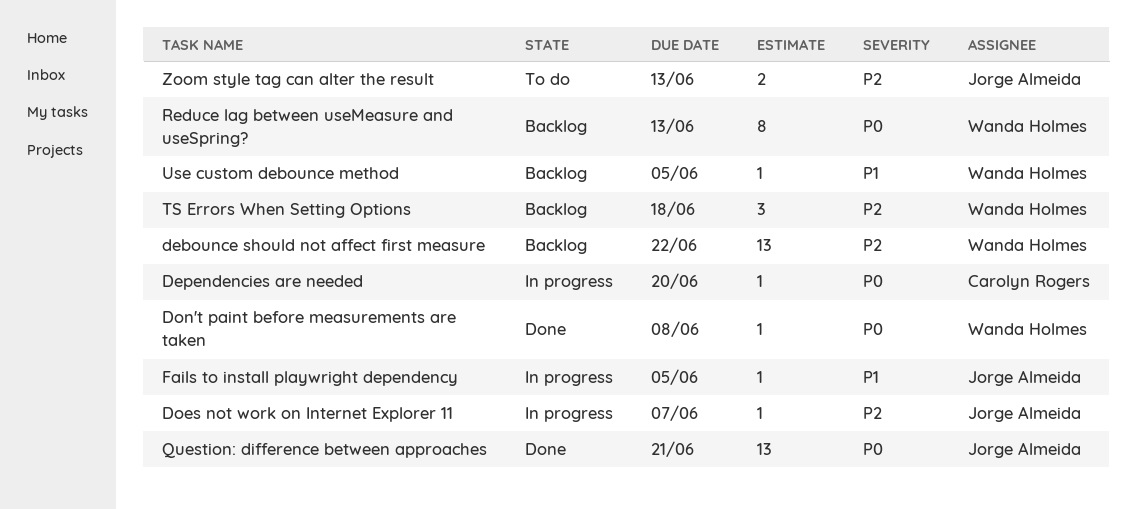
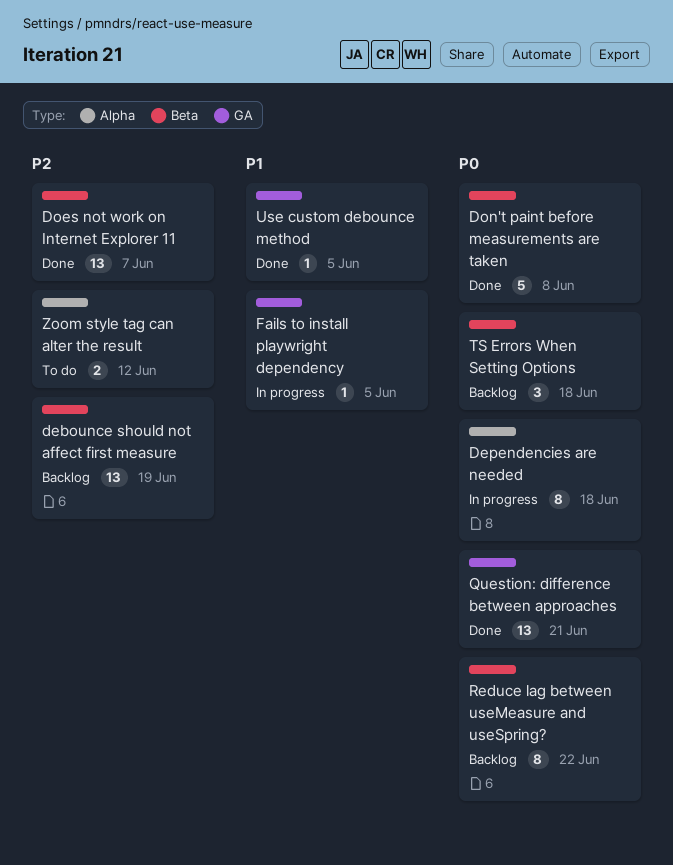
debounce should not affect first measure, due: Jun 22 -> Jun 19
Dependencies are needed, estimate: 1 -> 8
Dependencies are needed, due: Jun 20 -> Jun 18
Does not work on Internet Explorer 11, status: In progress -> Done
Does not work on Internet Explorer 11, estimate: 1 -> 13
Don't paint before measurements are taken, estimate: 1 -> 5
Reduce lag between useMeasure and useSpring?, due: Jun 13 -> Jun 22
TS Errors When Setting Options, priority: P2 -> P0
Use custom debounce method, status: Backlog -> Done
Zoom style tag can alter the result, due: Jun 13 -> Jun 12

